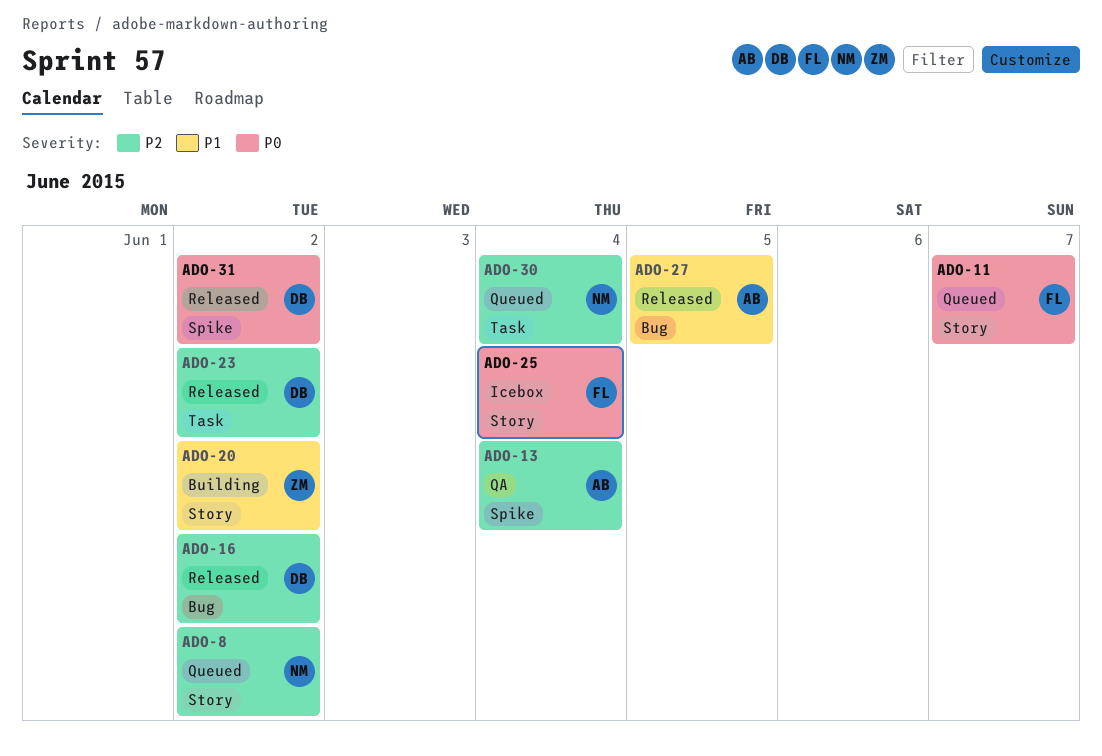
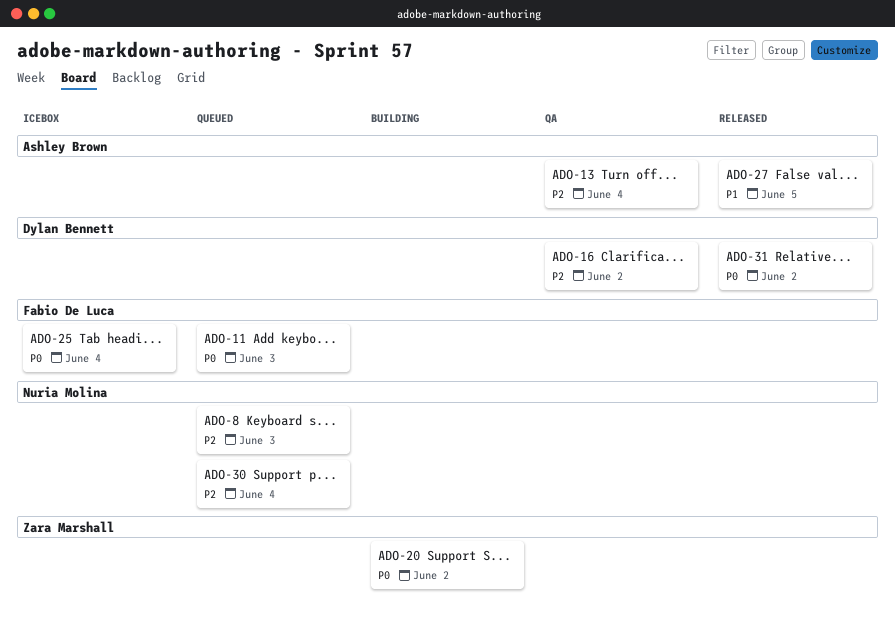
ADO-8, due: Jun 2 -> Jun 3
ADO-11, due: Jun 7 -> Jun 3
ADO-16, status: Released -> QA
ADO-20, priority: P1 -> P0
ADO-23: present -> none

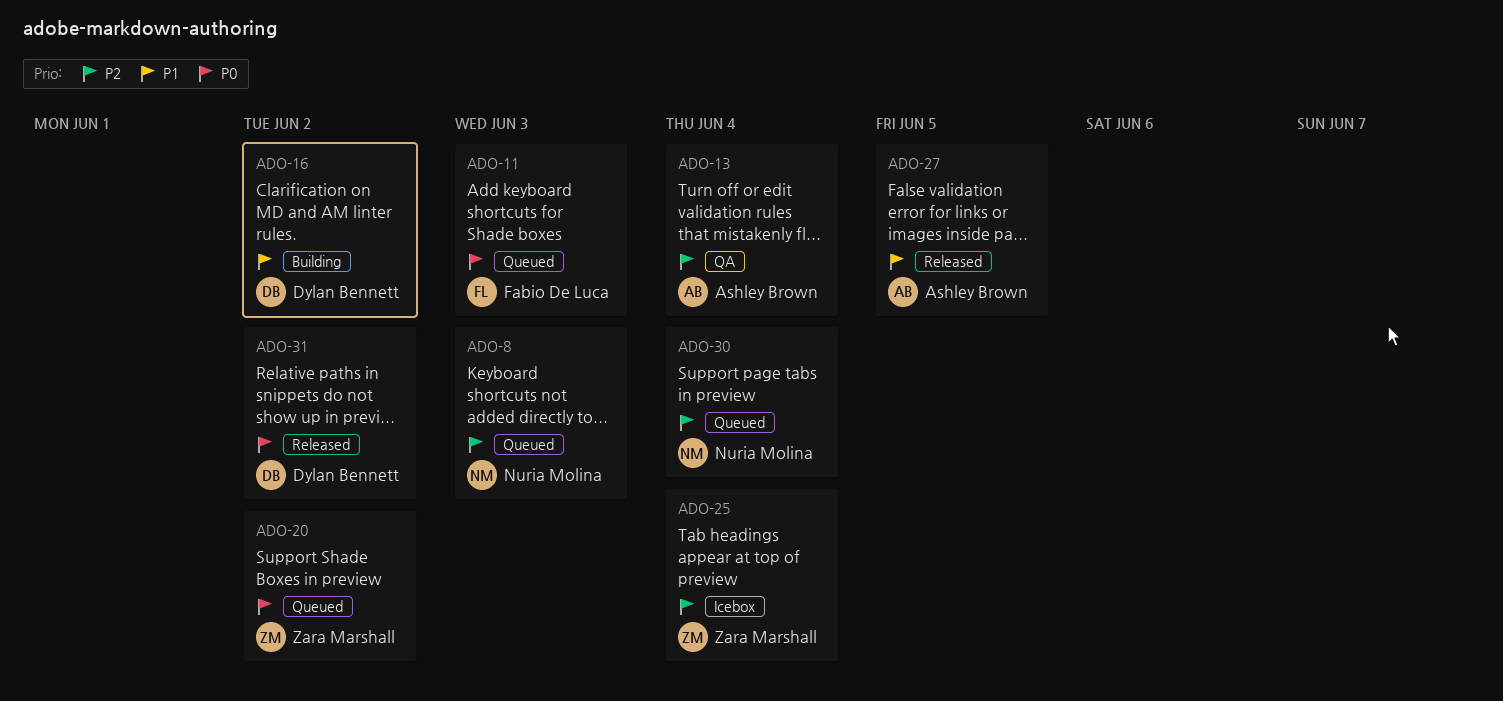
ADO-16, status: QA -> Building
ADO-16, priority: P2 -> P1
ADO-20, status: Building -> Queued
ADO-25, owner: Fabio De Luca -> Zara Marshall
ADO-25, priority: P0 -> P2

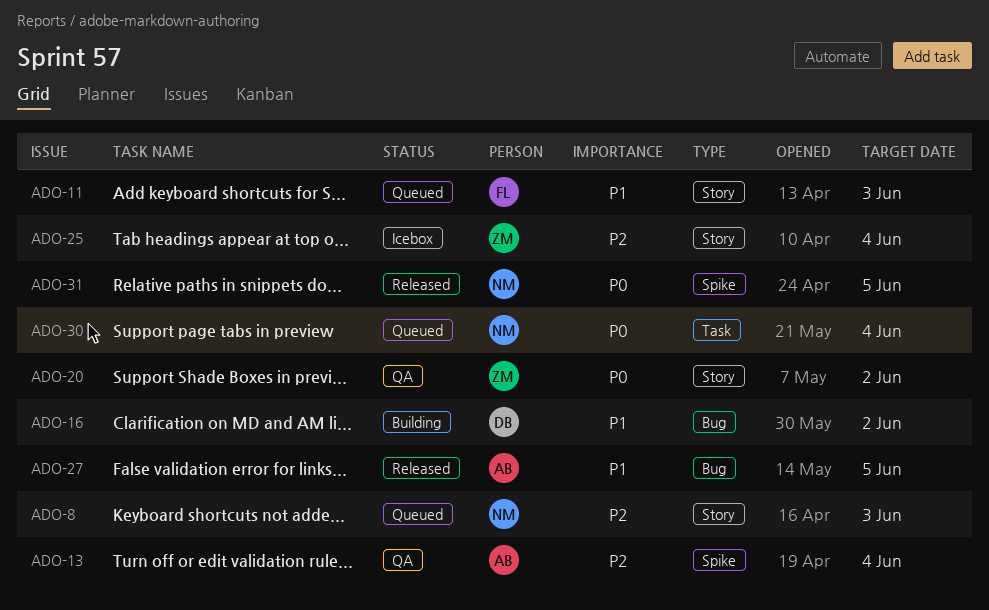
ADO-11, priority: P0 -> P1
ADO-20, status: Queued -> QA
ADO-30, priority: P2 -> P0
ADO-31, owner: Dylan Bennett -> Nuria Molina
ADO-31, due: Jun 2 -> Jun 5

